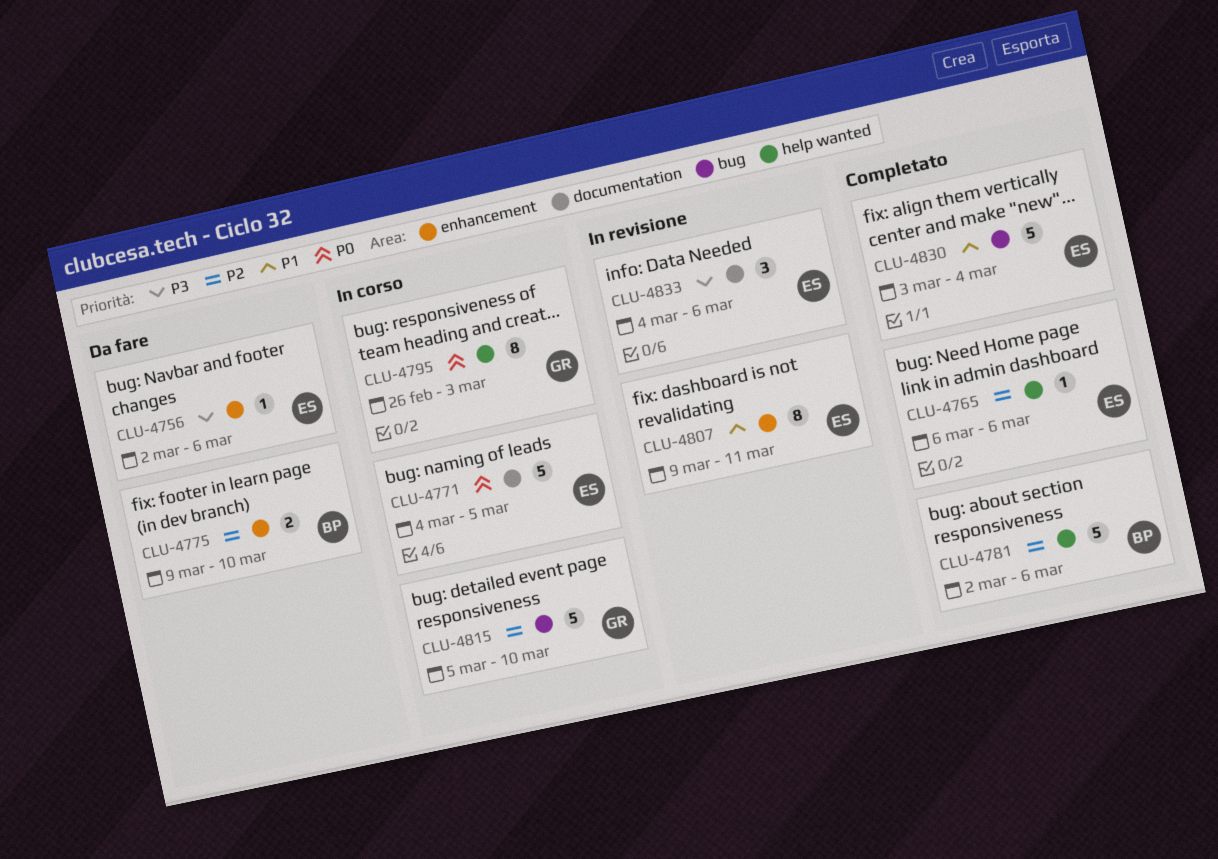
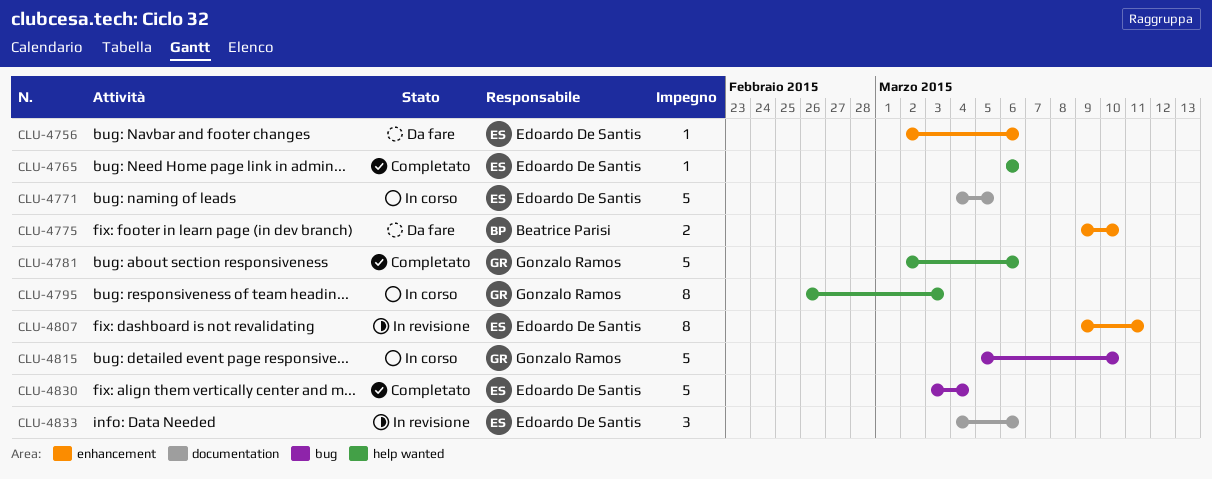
CLU-4781, owner: Beatrice Parisi -> Gonzalo Ramos

